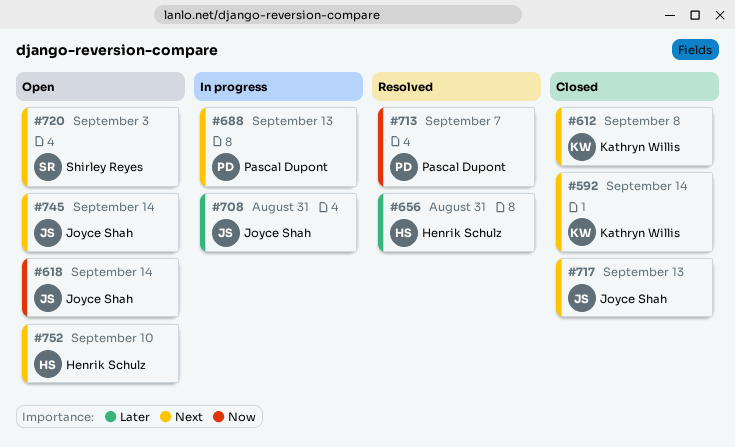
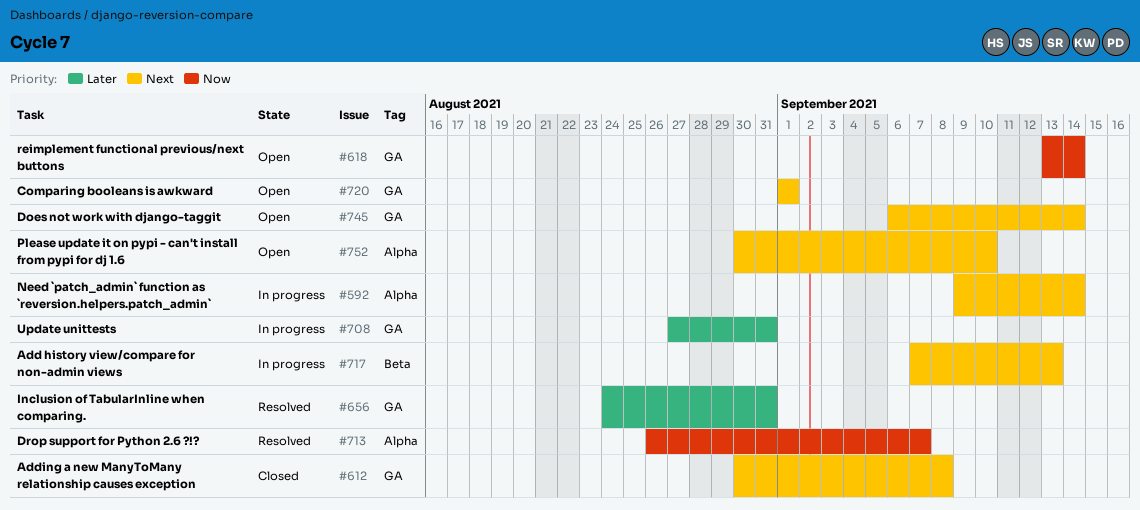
#592, status: Closed -> In progress
#688: present -> none
#717, status: Closed -> In progress
#720, due: Sep 3 -> Sep 1

